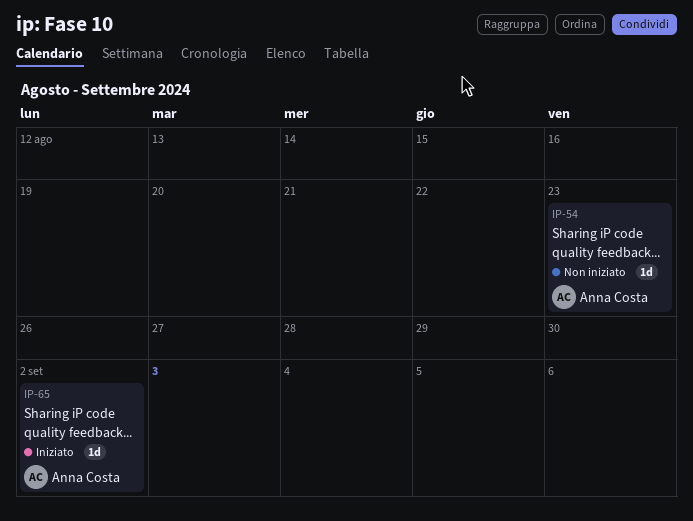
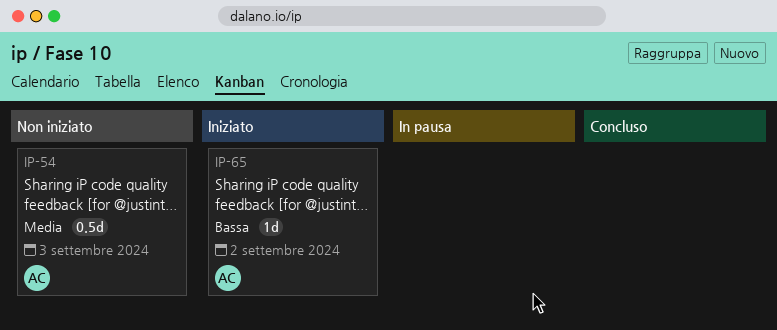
IP-54, estimate: 1d -> 0.5d
IP-54, due: Aug 23 -> Sep 3

